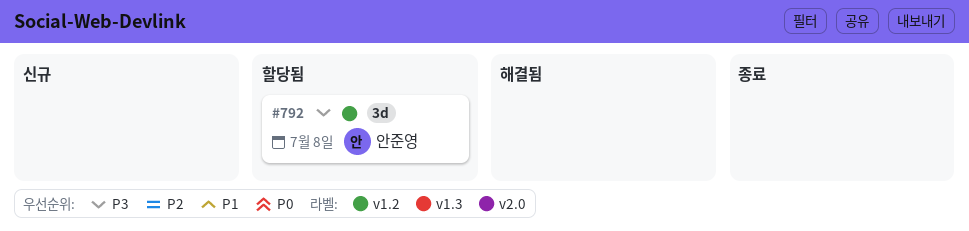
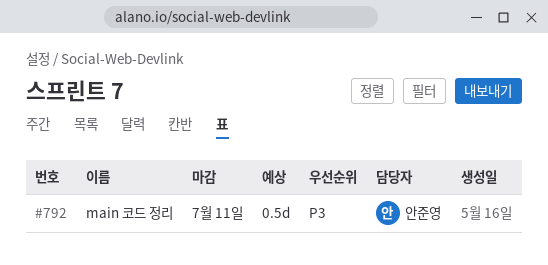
#792, estimate: 3d -> 0.5d
#792, due: Jul 8 -> Jul 11

